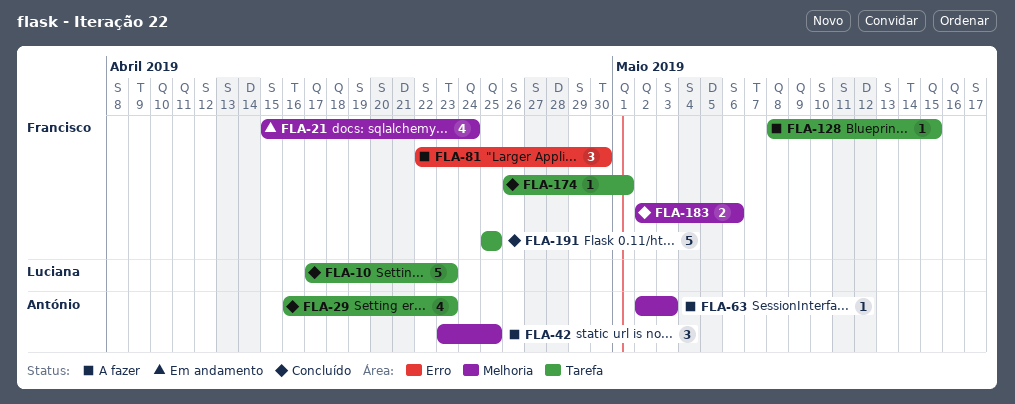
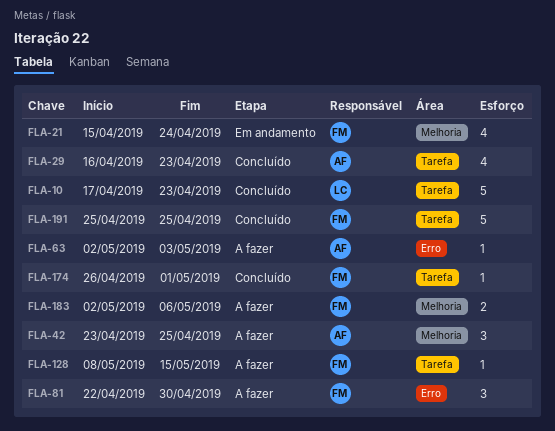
FLA-63, label: Melhoria -> Erro
FLA-183, status: Concluído -> A fazer

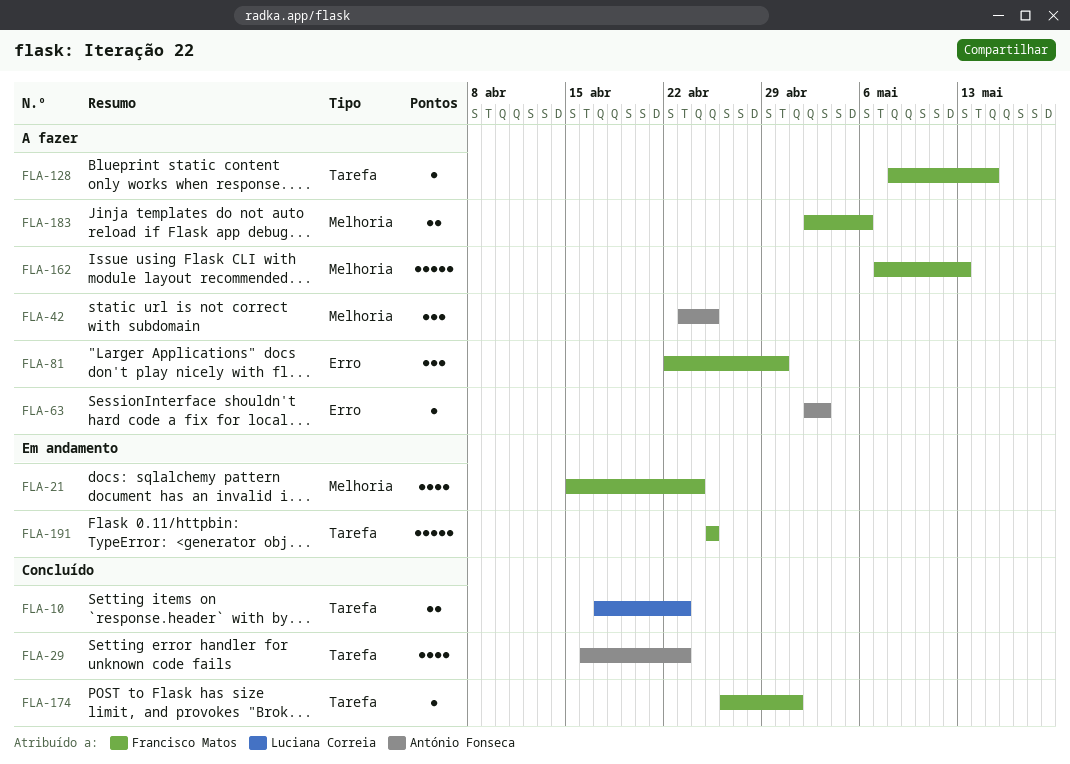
FLA-10, estimate: 5 -> 2
FLA-162: none -> present
FLA-191, status: Concluído -> Em andamento

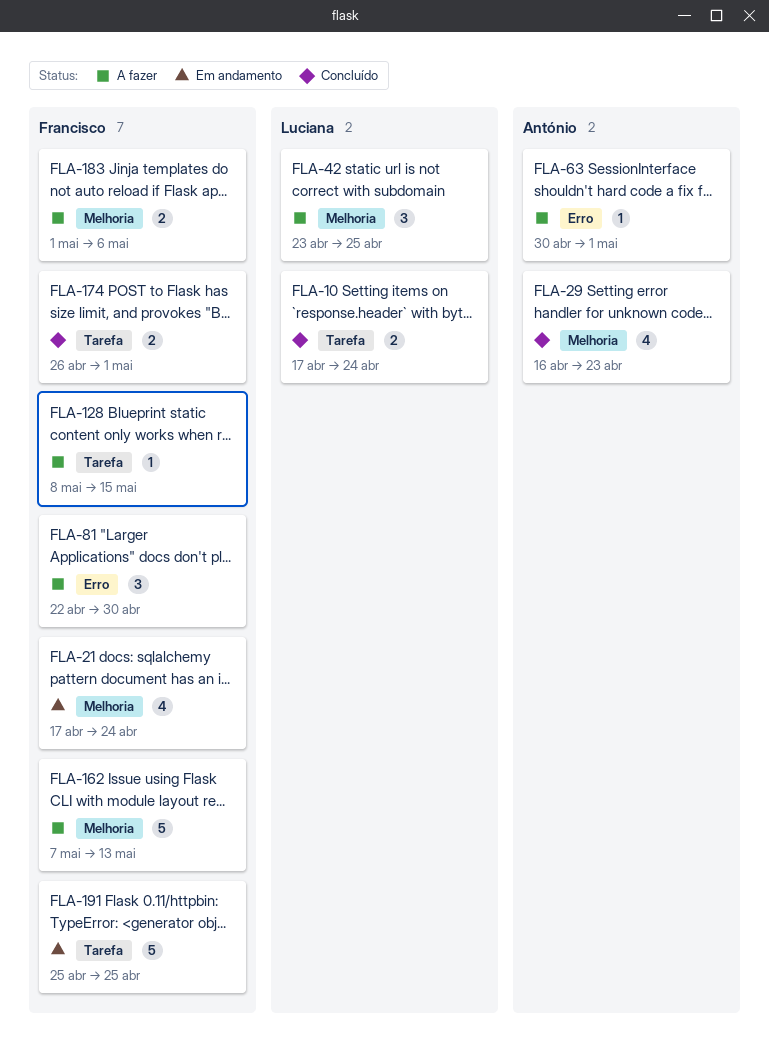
FLA-10, due: Apr 23 -> Apr 24
FLA-21, start: Apr 15 -> Apr 17
FLA-29, label: Tarefa -> Melhoria
FLA-42, owner: António Fonseca -> Luciana Correia
FLA-63, start: May 2 -> Apr 30
FLA-63, due: May 3 -> May 1
FLA-174, estimate: 1 -> 2
FLA-183, start: May 2 -> May 1

